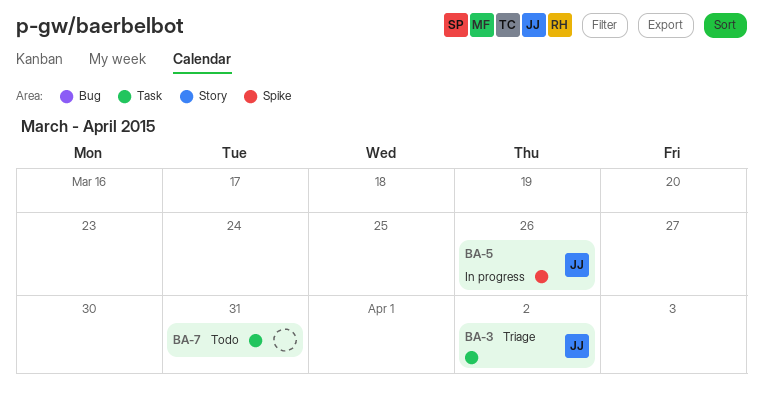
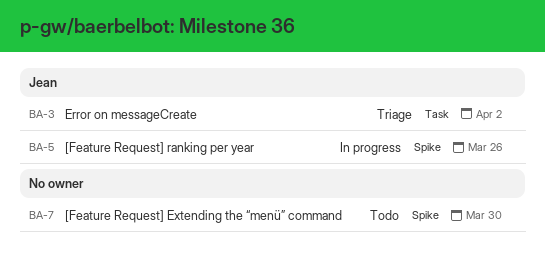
BA-7, label: Task -> Spike
BA-7, due: Mar 31 -> Mar 30

